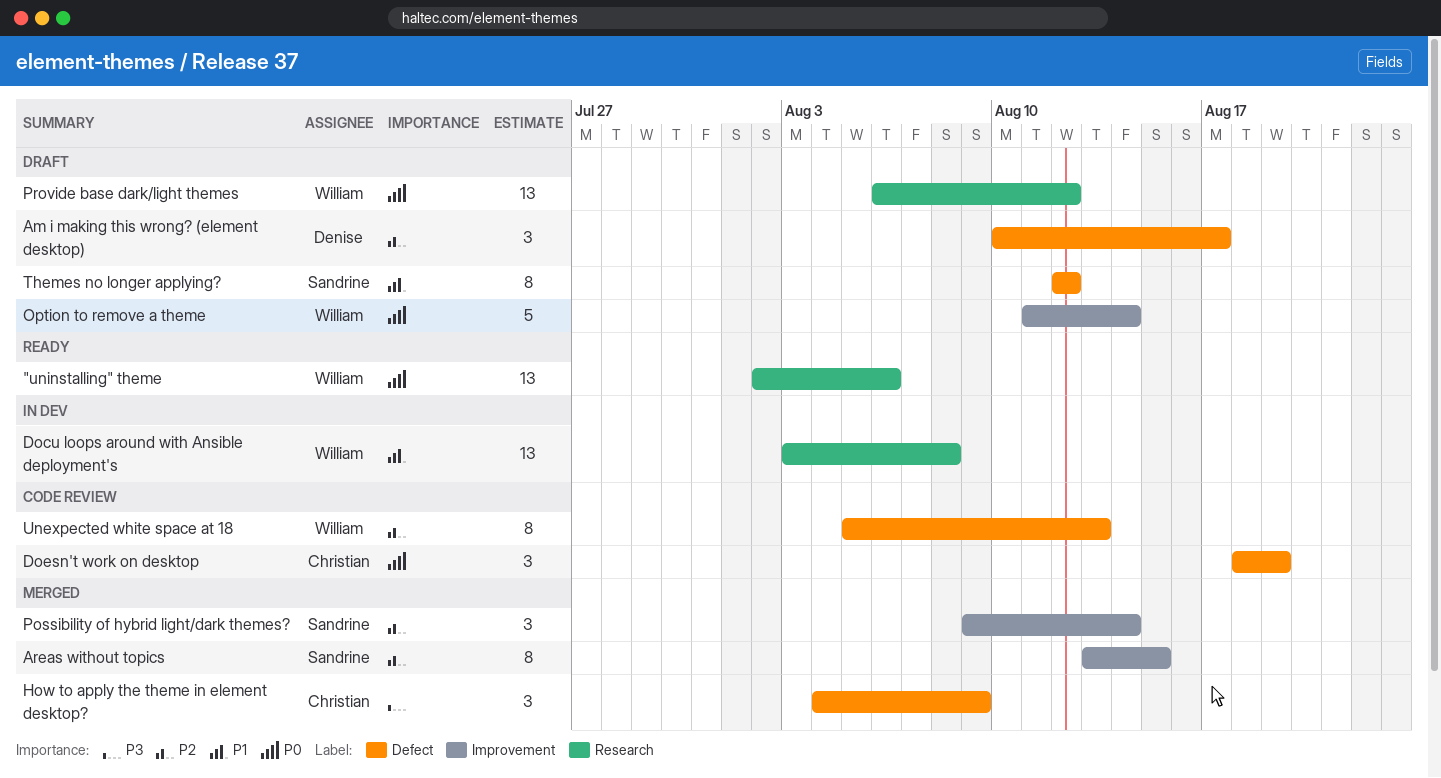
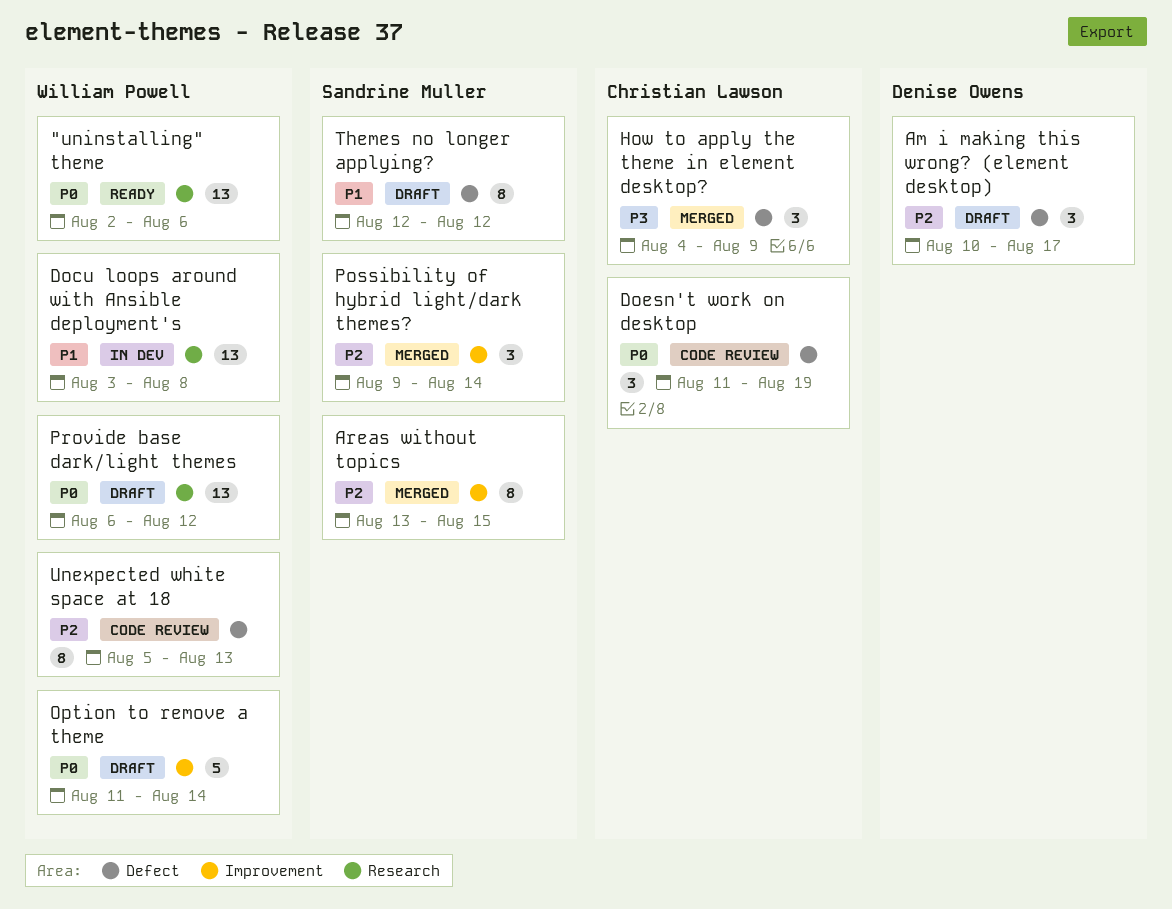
Doesn't work on desktop, start: Aug 18 -> Aug 11

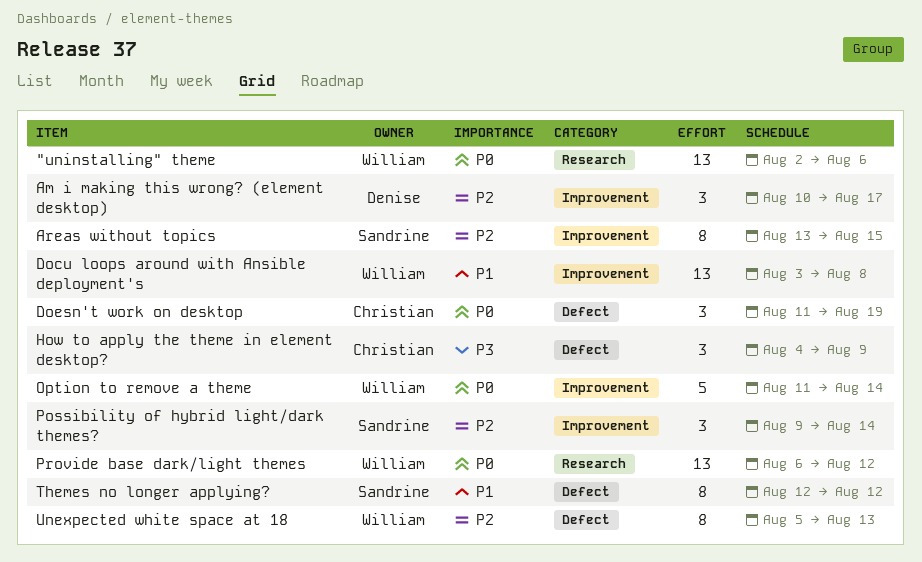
Am i making this wrong? (element desktop), label: Defect -> Improvement
Docu loops around with Ansible deployment's, label: Research -> Improvement

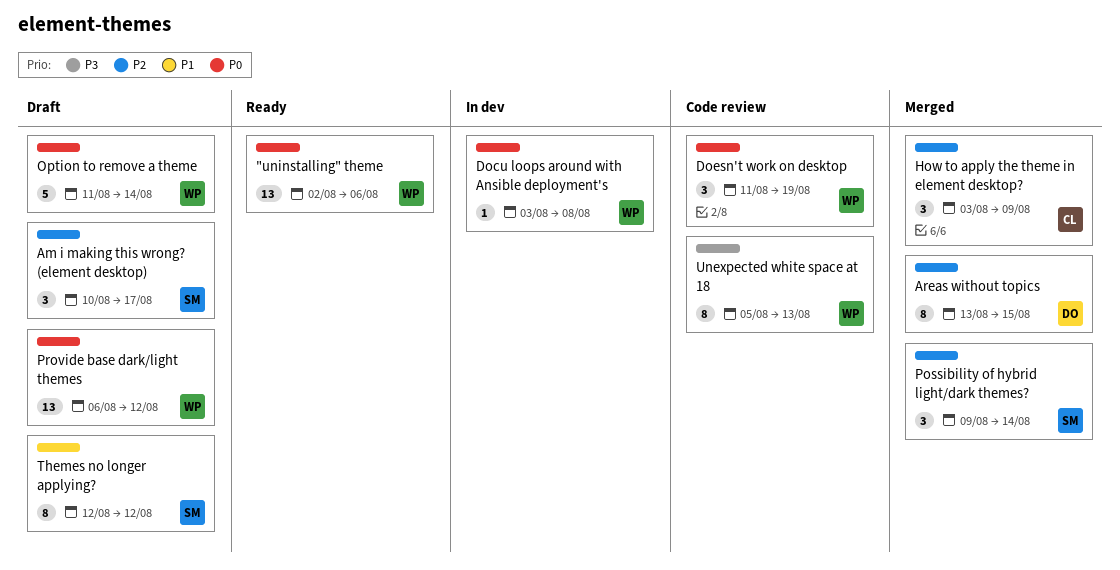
Am i making this wrong? (element desktop), owner: Denise -> Sandrine
Areas without topics, owner: Sandrine -> Denise
Docu loops around with Ansible deployment's, priority: P1 -> P0
Docu loops around with Ansible deployment's, estimate: 13 -> 1
Doesn't work on desktop, owner: Christian -> William
How to apply the theme in element desktop?, priority: P3 -> P2
How to apply the theme in element desktop?, start: Aug 4 -> Aug 3
Unexpected white space at 18, priority: P2 -> P3

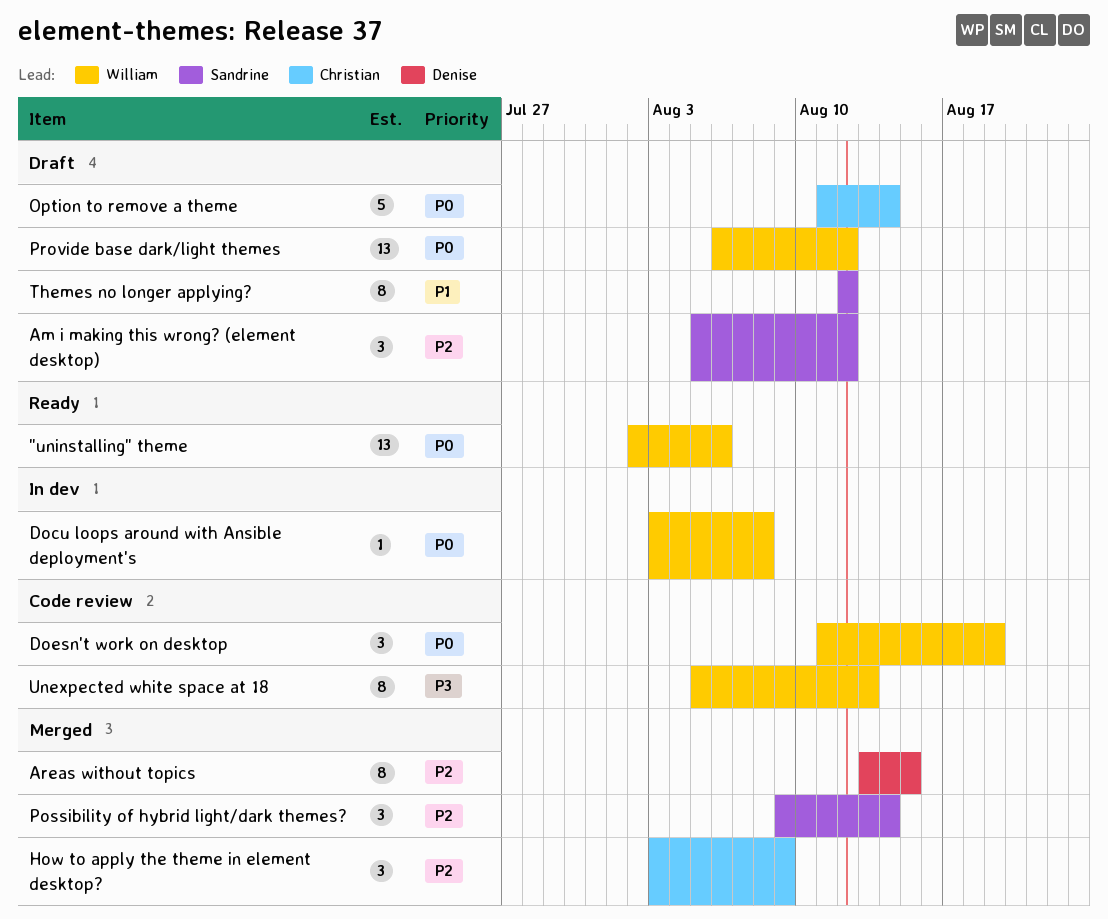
Am i making this wrong? (element desktop), start: Aug 10 -> Aug 5
Am i making this wrong? (element desktop), due: Aug 17 -> Aug 12
Option to remove a theme, owner: William -> Christian

